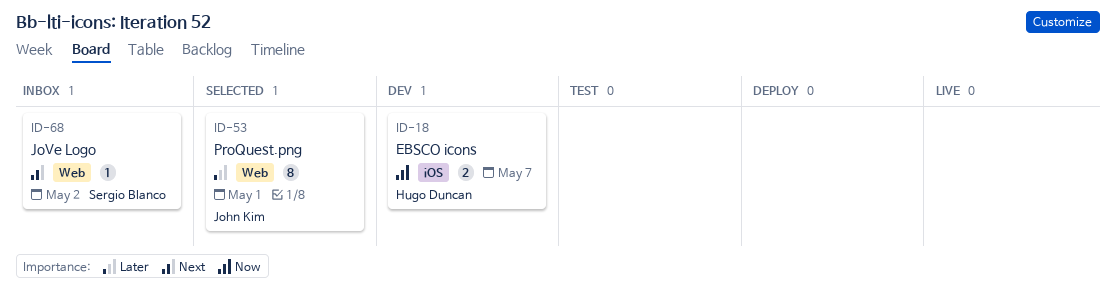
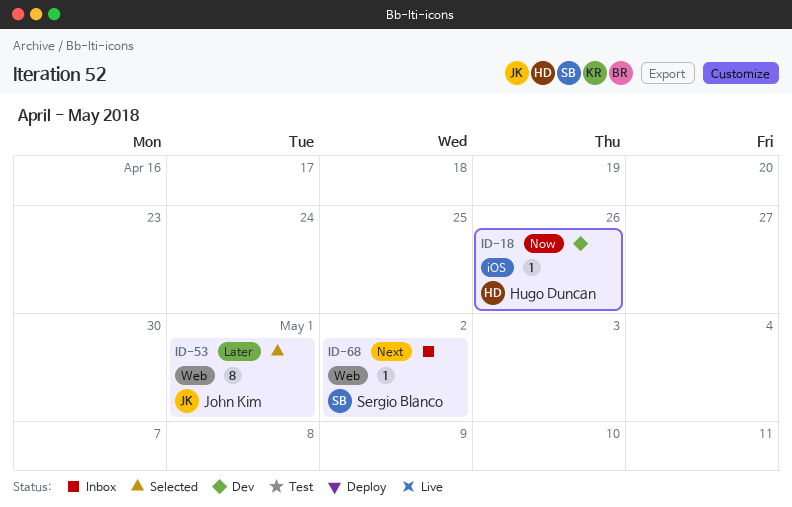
ID-18, estimate: 2 -> 1
ID-18, due: May 7 -> Apr 26

